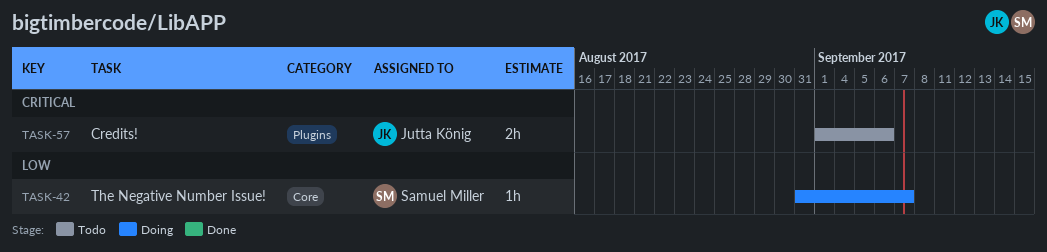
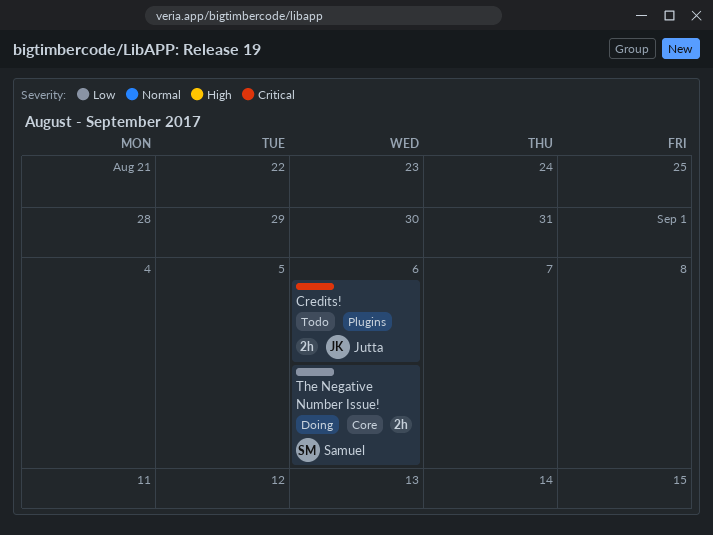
The Negative Number Issue!, estimate: 1h -> 2h
The Negative Number Issue!, due: Sep 7 -> Sep 6

